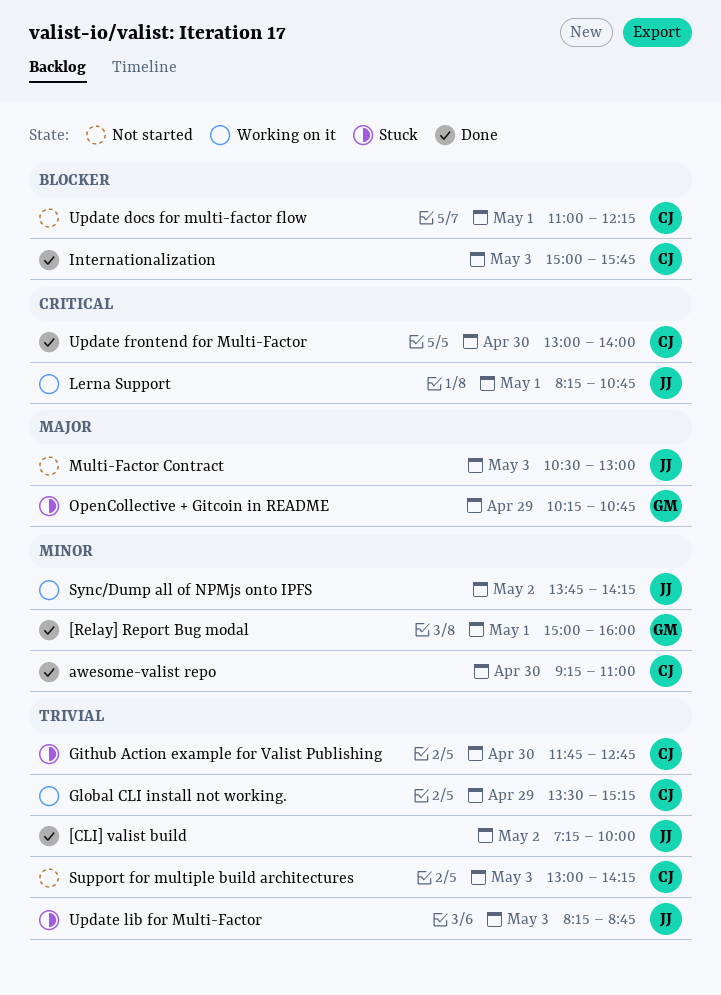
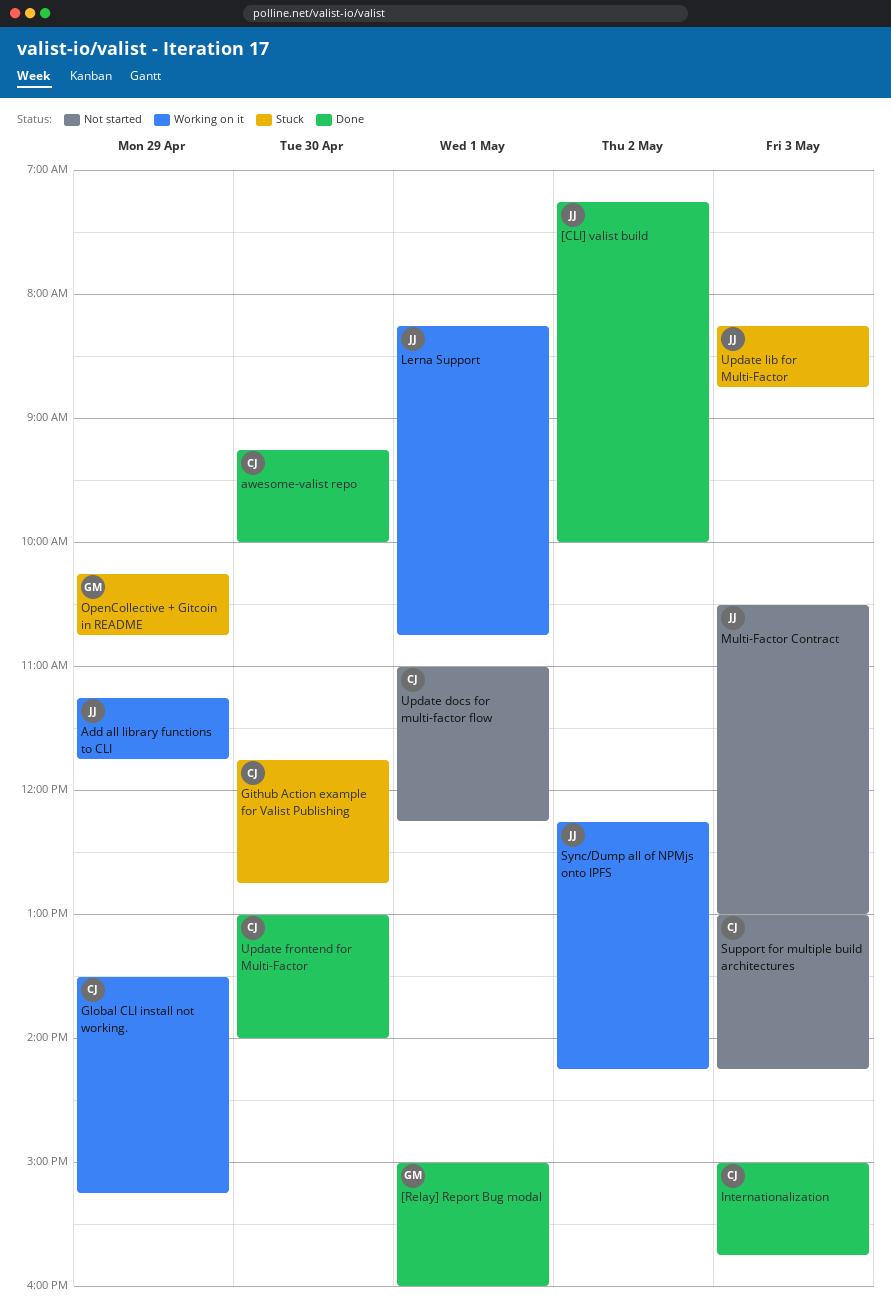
Add all library functions to CLI: none -> present
awesome-valist repo, ends: 11:00 -> 10:00
Sync/Dump all of NPMjs onto IPFS, begins: 13:45 -> 12:15

